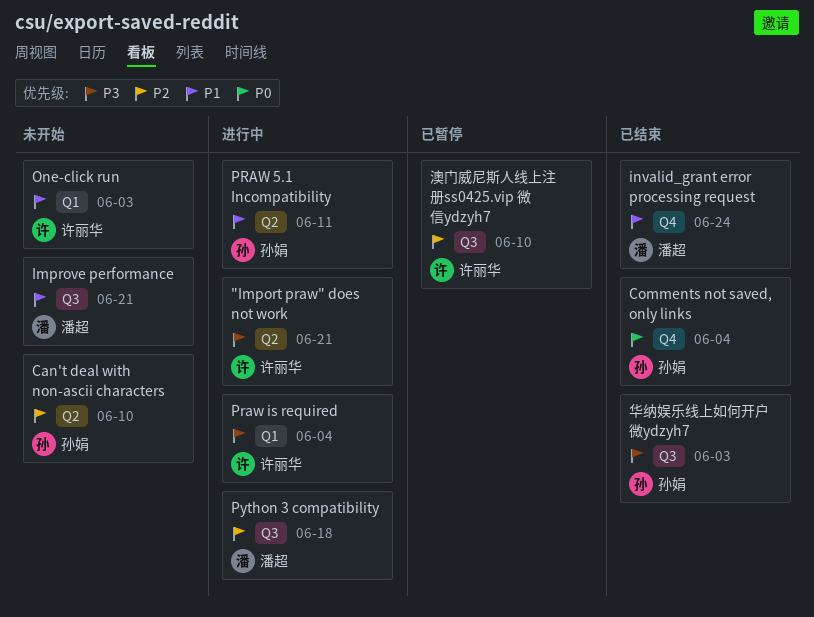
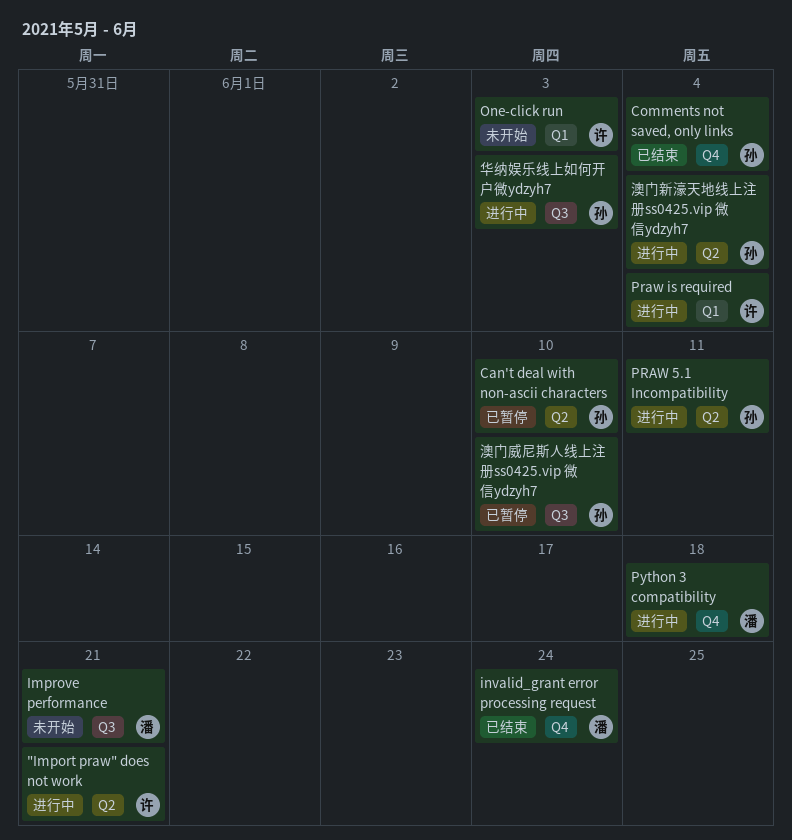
Can't deal with non-ascii characters, status: 未开始 -> 已暂停
Python 3 compatibility, label: Q3 -> Q4
华纳娱乐线上如何开户微ydzyh7, status: 已结束 -> 进行中
澳门威尼斯人线上注册ss0425.vip 微信ydzyh7, owner: 许丽华 -> 孙娟
澳门新濠天地线上注册ss0425.vip 微信ydzyh7: none -> present

